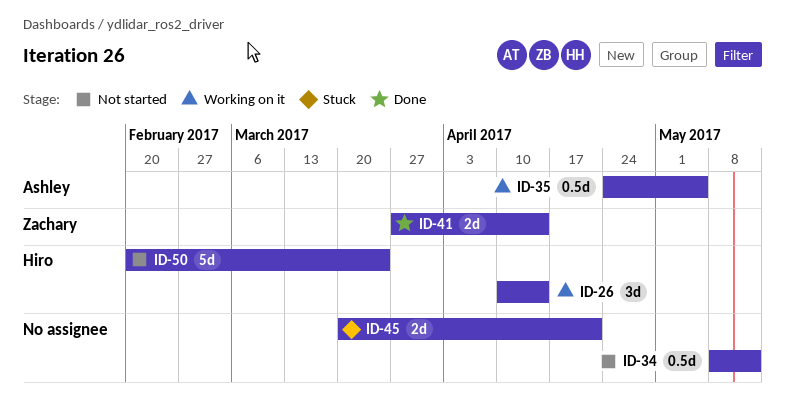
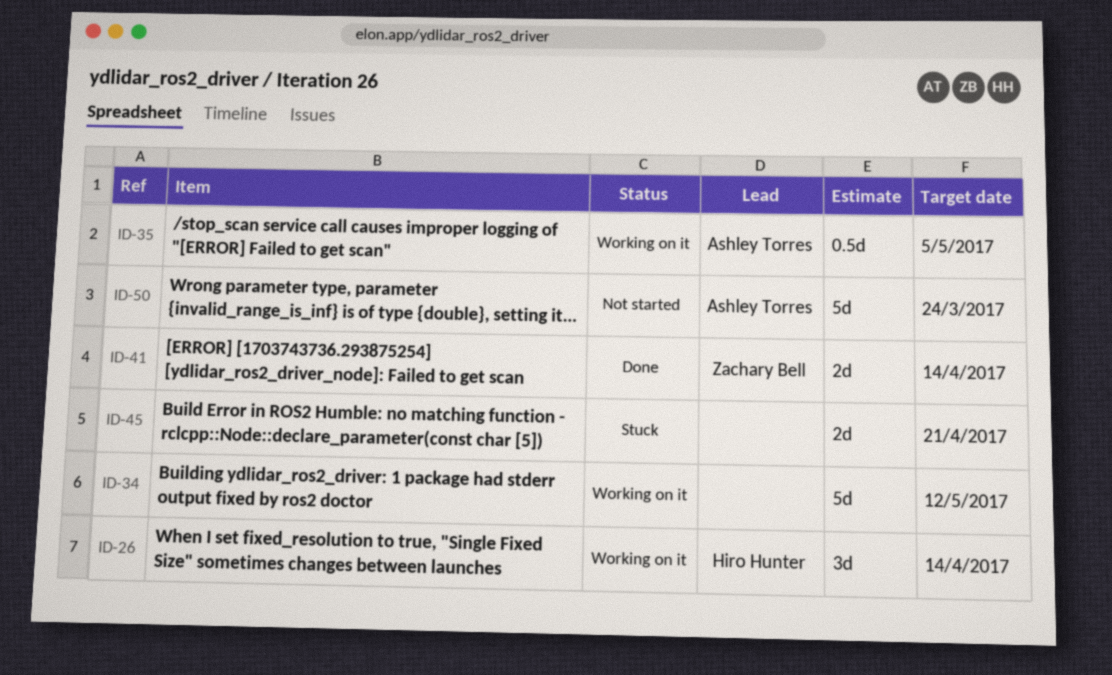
ID-34, status: Not started -> Working on it
ID-34, estimate: 0.5d -> 5d
ID-50, owner: Hiro Hunter -> Ashley Torres

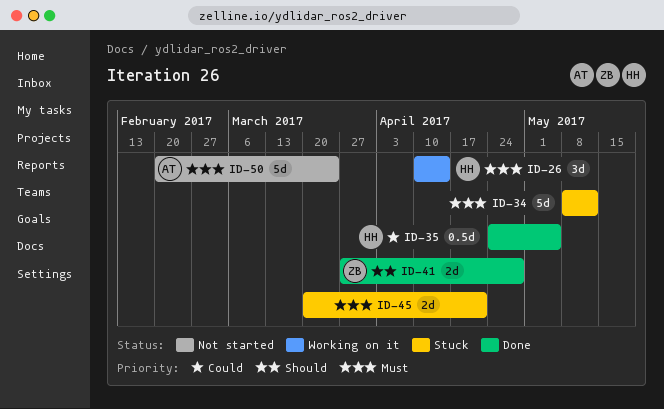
ID-34, status: Working on it -> Stuck
ID-35, status: Working on it -> Done
ID-35, owner: Ashley Torres -> Hiro Hunter
ID-41, due: Apr 14 -> Apr 28

